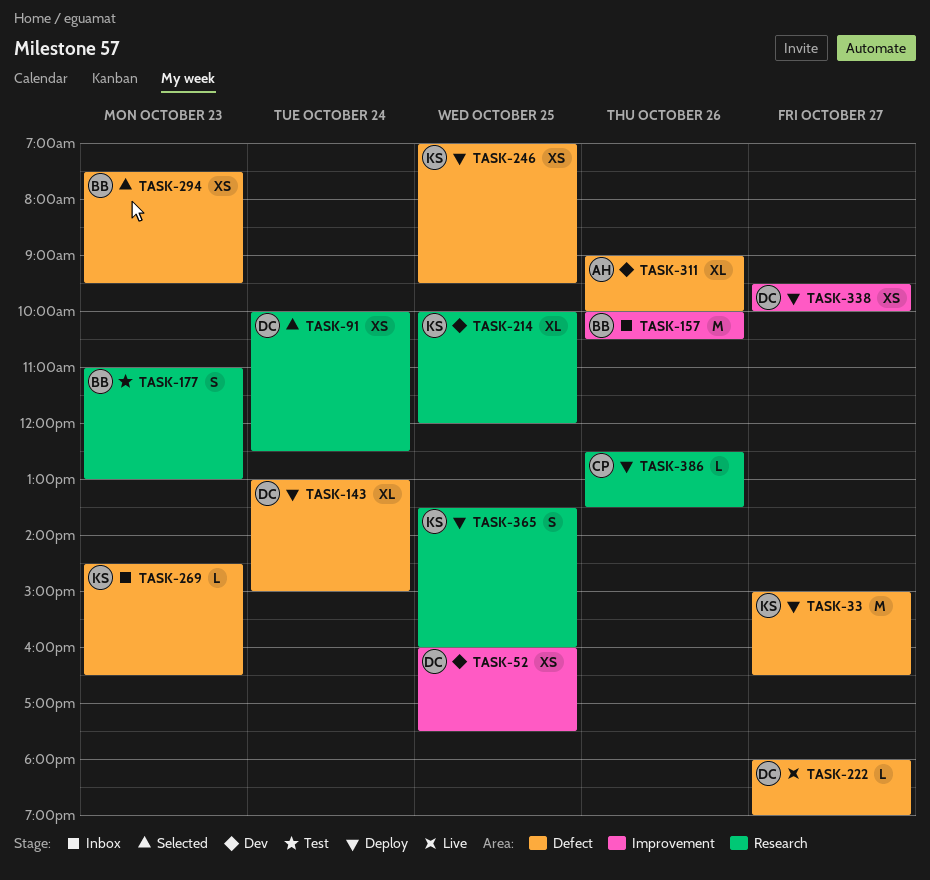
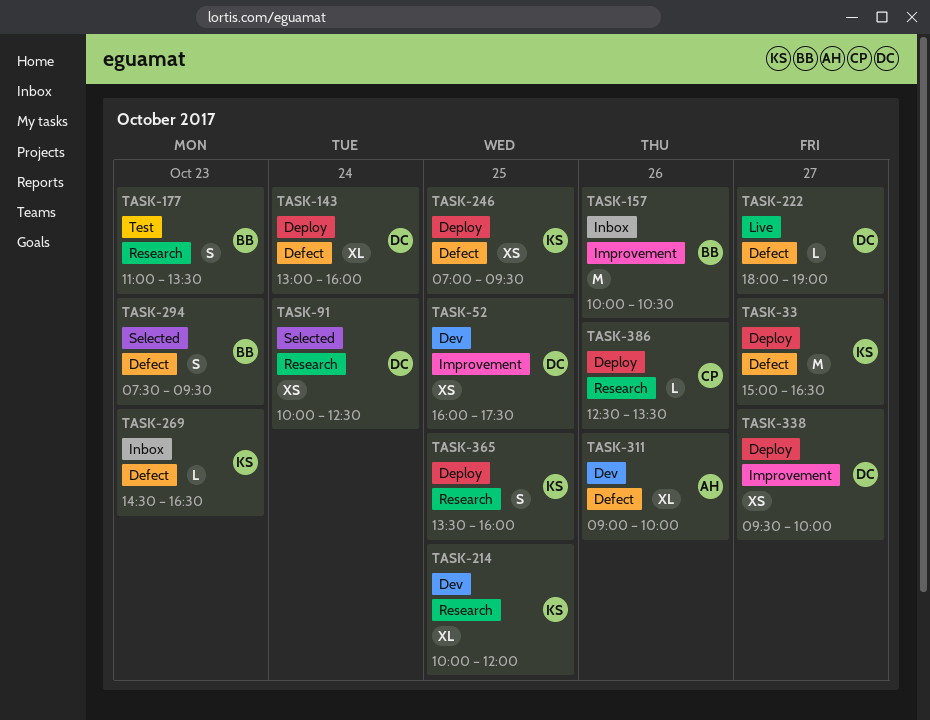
TASK-143, ends: 15:00 -> 16:00
TASK-177, ends: 13:00 -> 13:30
TASK-294, estimate: XS -> S

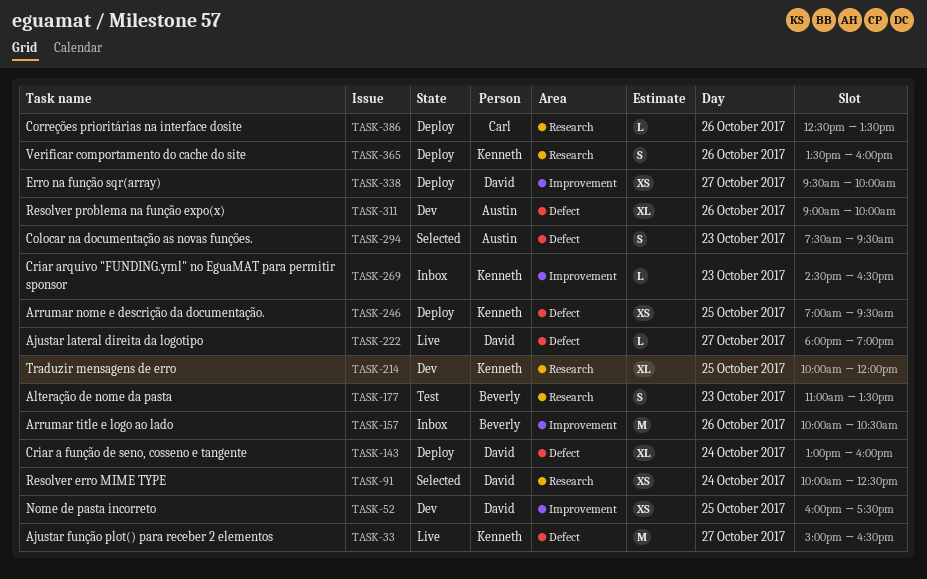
TASK-33, status: Deploy -> Live
TASK-269, label: Defect -> Improvement
TASK-294, owner: Beverly -> Austin
TASK-365, day: Oct 25 -> Oct 26

